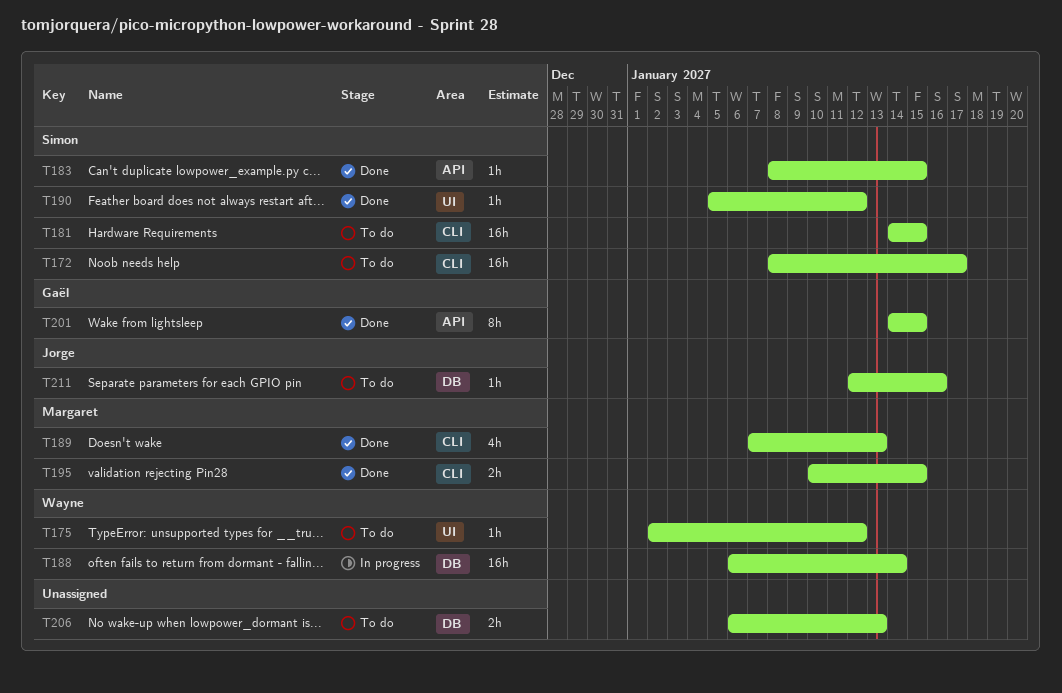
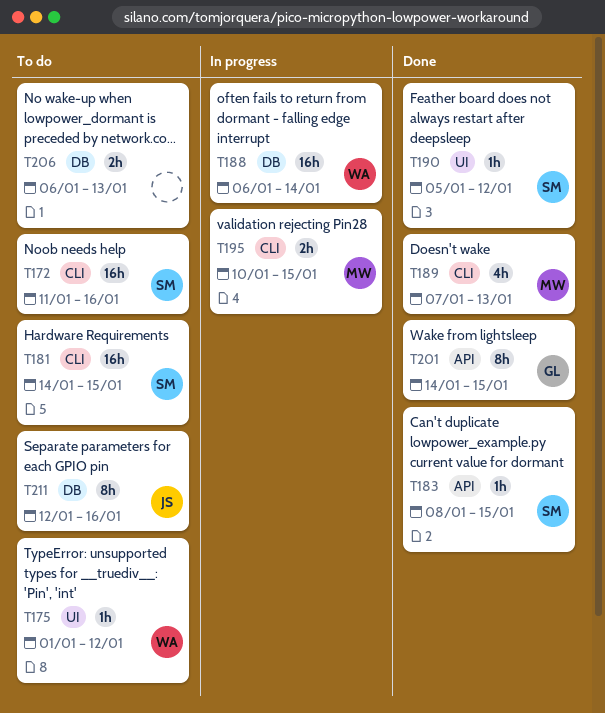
T172, start: Jan 8 -> Jan 11
T172, due: Jan 17 -> Jan 16
T175, start: Jan 2 -> Jan 1
T195, status: Done -> In progress
T211, estimate: 1h -> 8h

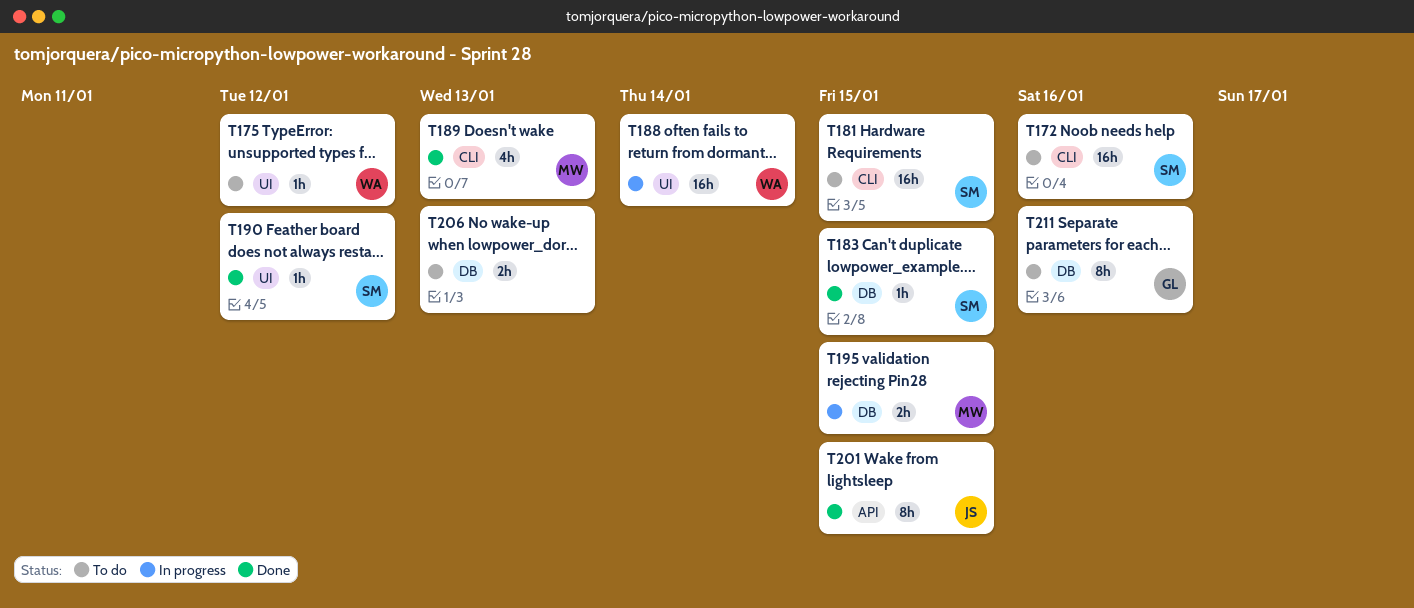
T183, label: API -> DB
T188, label: DB -> UI
T195, label: CLI -> DB
T201, owner: GL -> JS
T211, owner: JS -> GL

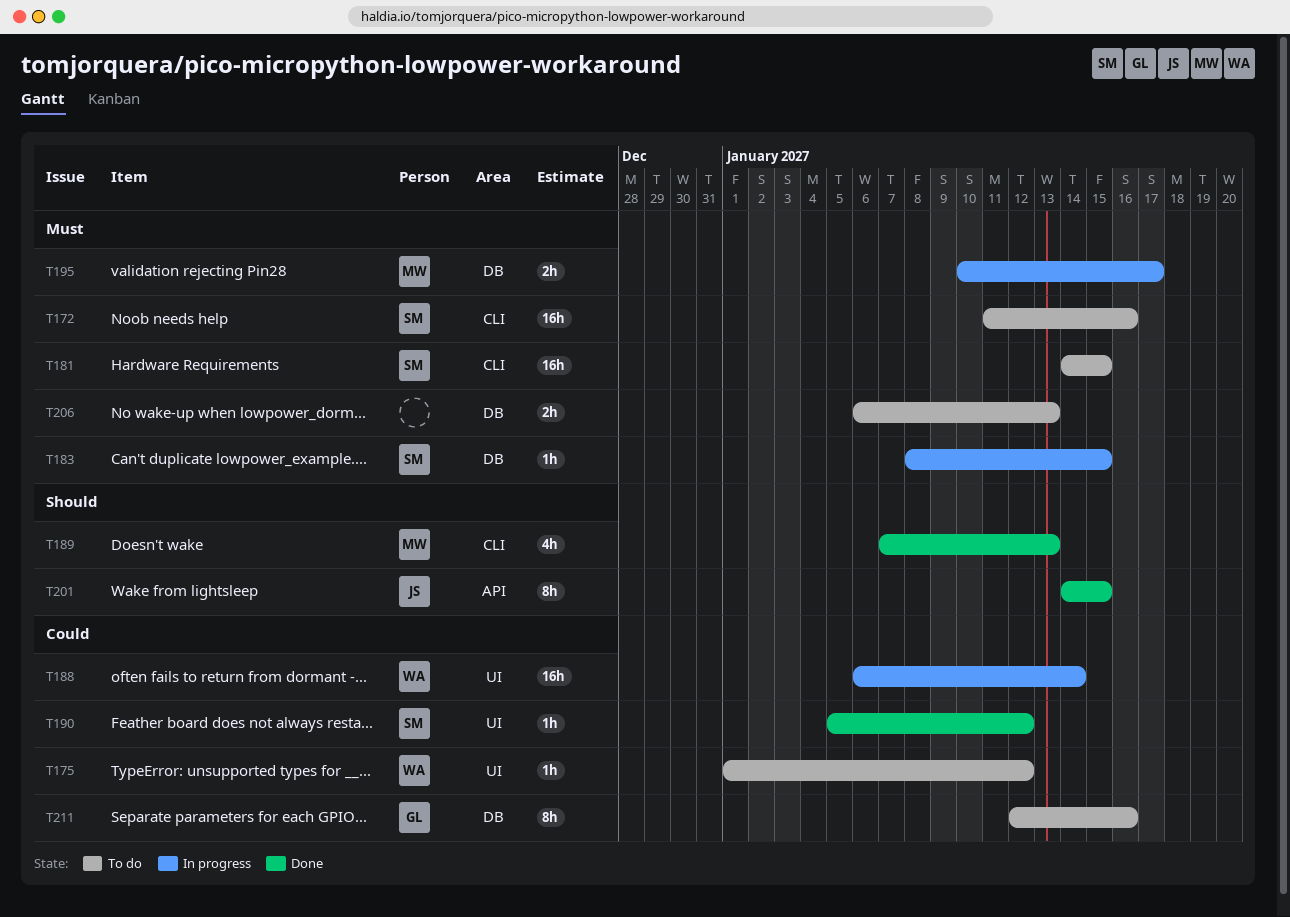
T183, status: Done -> In progress
T195, due: Jan 15 -> Jan 17

